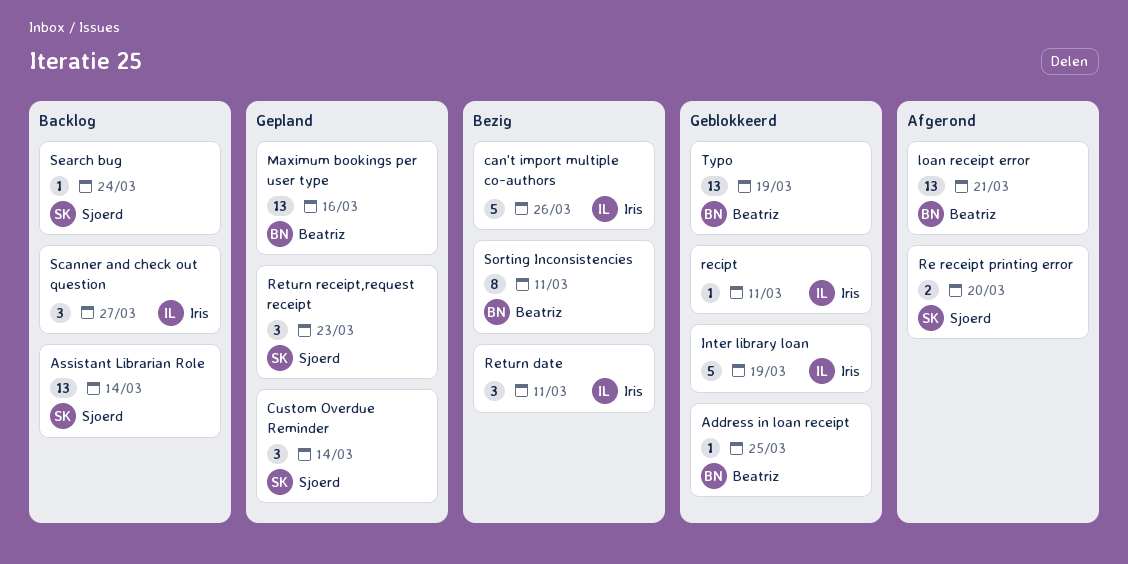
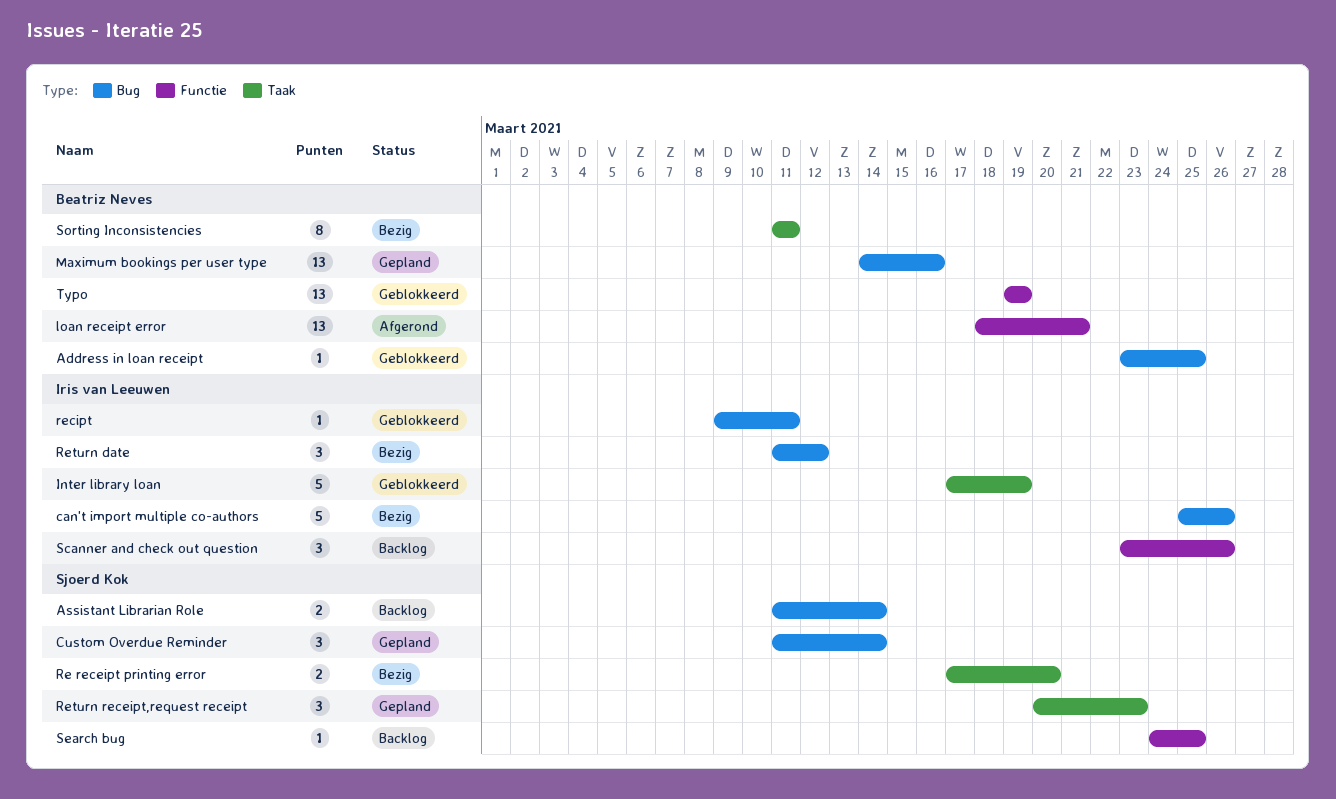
Assistant Librarian Role, estimate: 13 -> 2
Re receipt printing error, status: Afgerond -> Bezig
Return date, due: Mar 11 -> Mar 12
Scanner and check out question, due: Mar 27 -> Mar 26
Search bug, due: Mar 24 -> Mar 25

